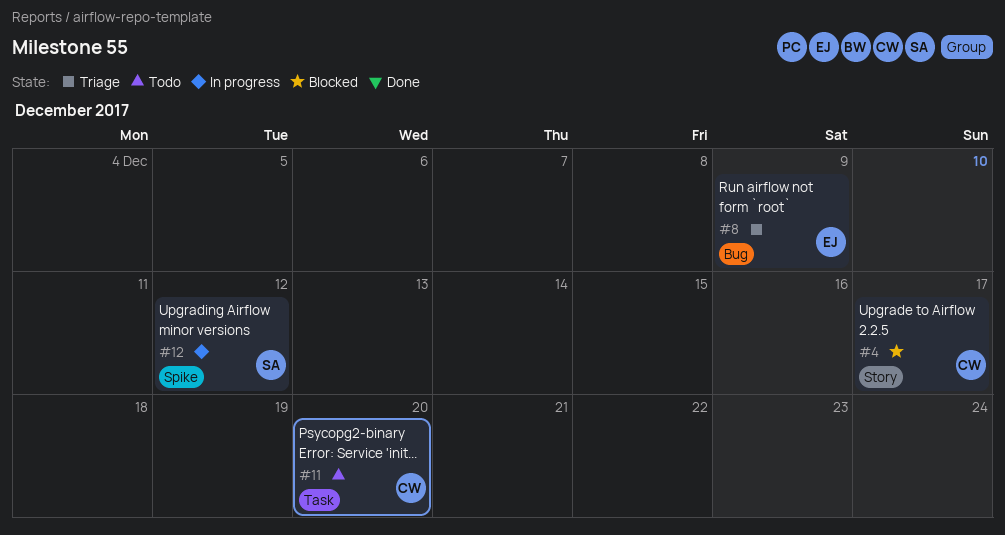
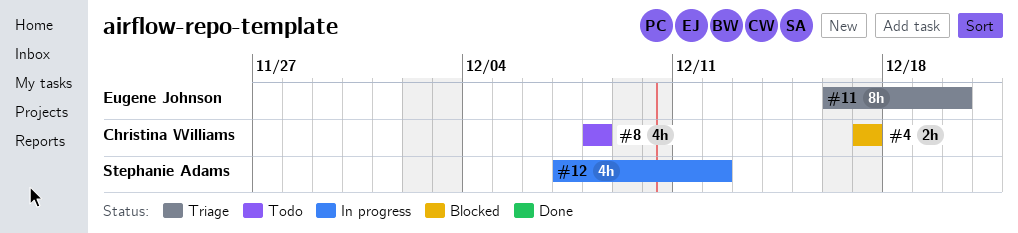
#8, status: Triage -> Todo
#8, owner: Eugene Johnson -> Christina Williams
#8, due: Dec 9 -> Dec 8
#11, status: Todo -> Triage
#11, owner: Christina Williams -> Eugene Johnson

